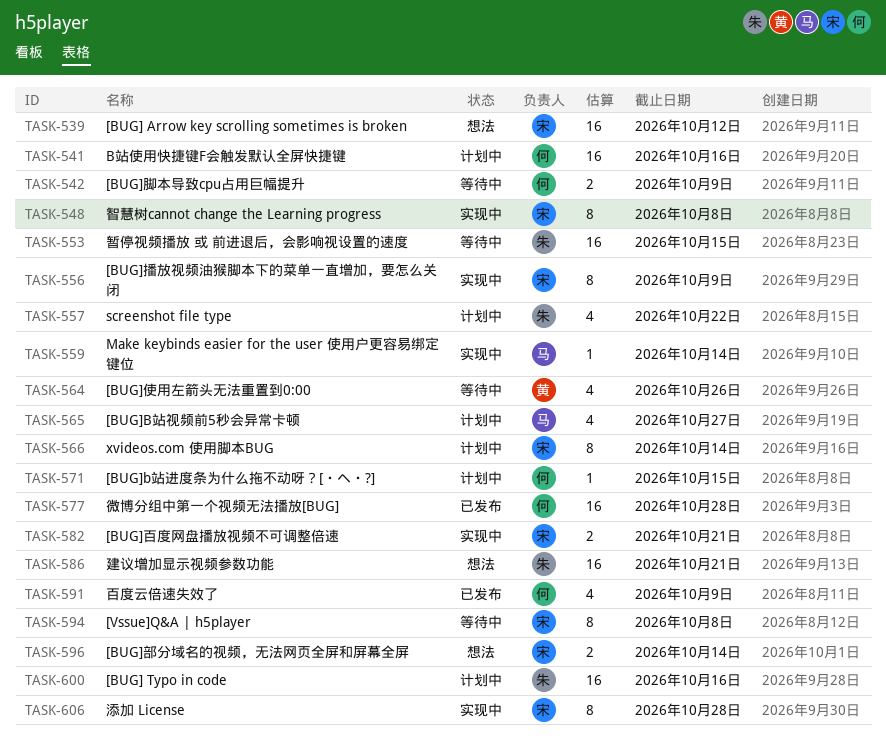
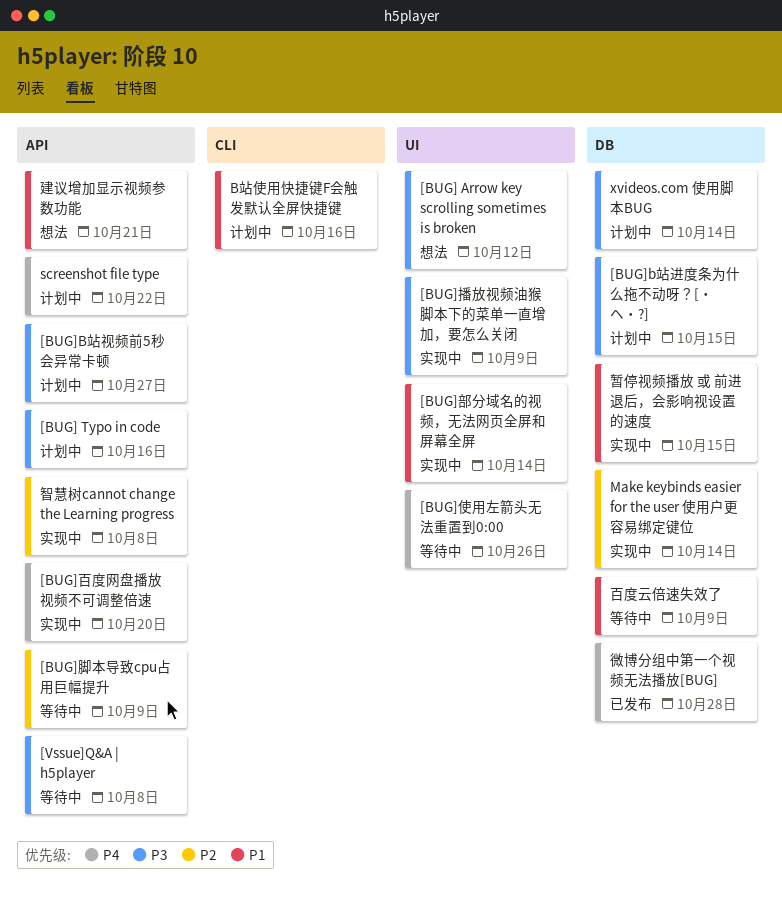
[BUG]百度网盘播放视频不可调整倍速, due: Oct 21 -> Oct 20
[BUG]部分域名的视频，无法网页全屏和屏幕全屏, status: 想法 -> 实现中
暂停视频播放 或 前进退后，会影响视设置的速度, status: 等待中 -> 实现中
添加 License: present -> none
百度云倍速失效了, status: 已发布 -> 等待中

